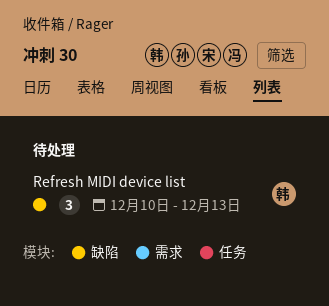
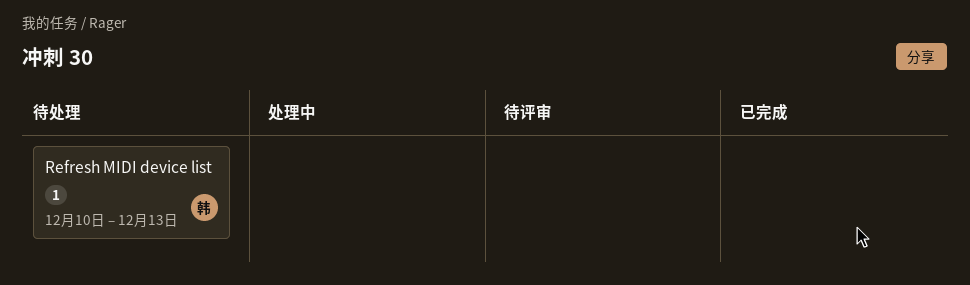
Refresh MIDI device list, estimate: 3 -> 1

